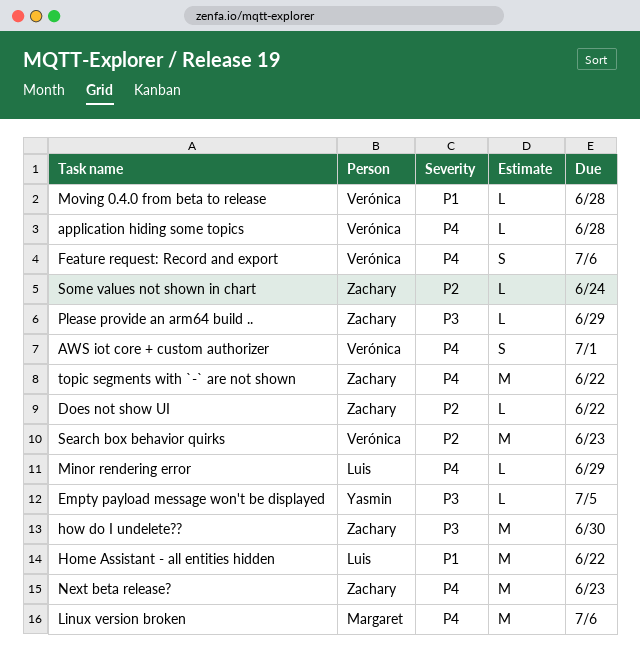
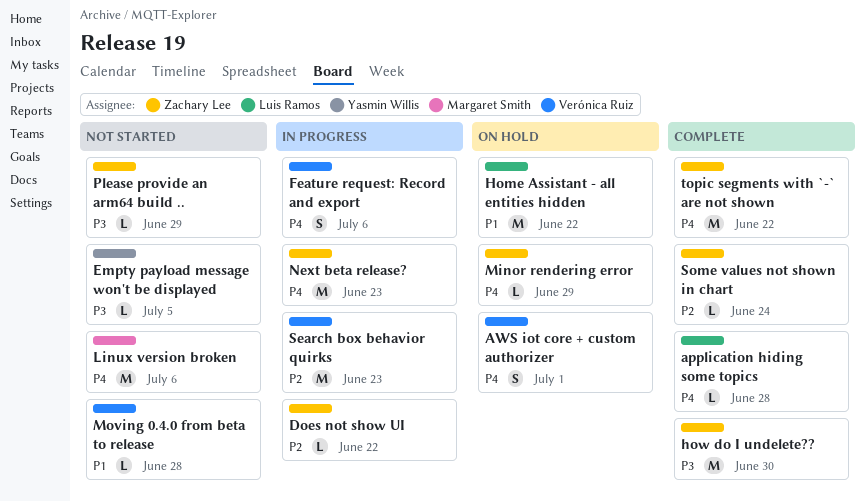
application hiding some topics, owner: Verónica Ruiz -> Luis Ramos
Minor rendering error, owner: Luis Ramos -> Zachary Lee

